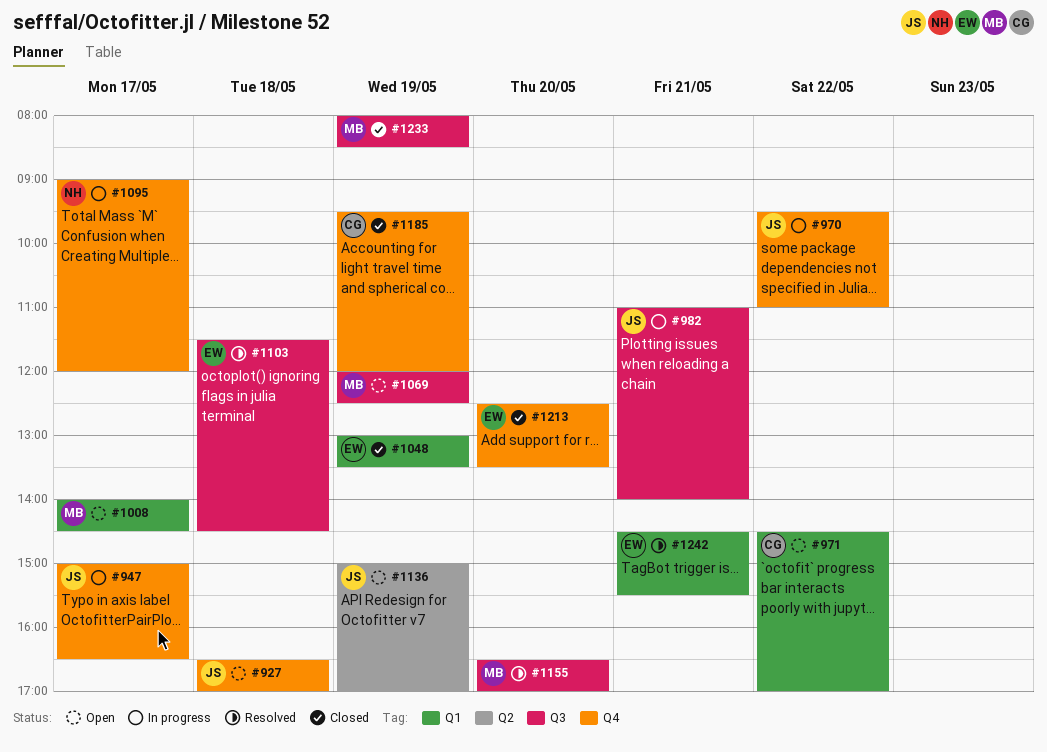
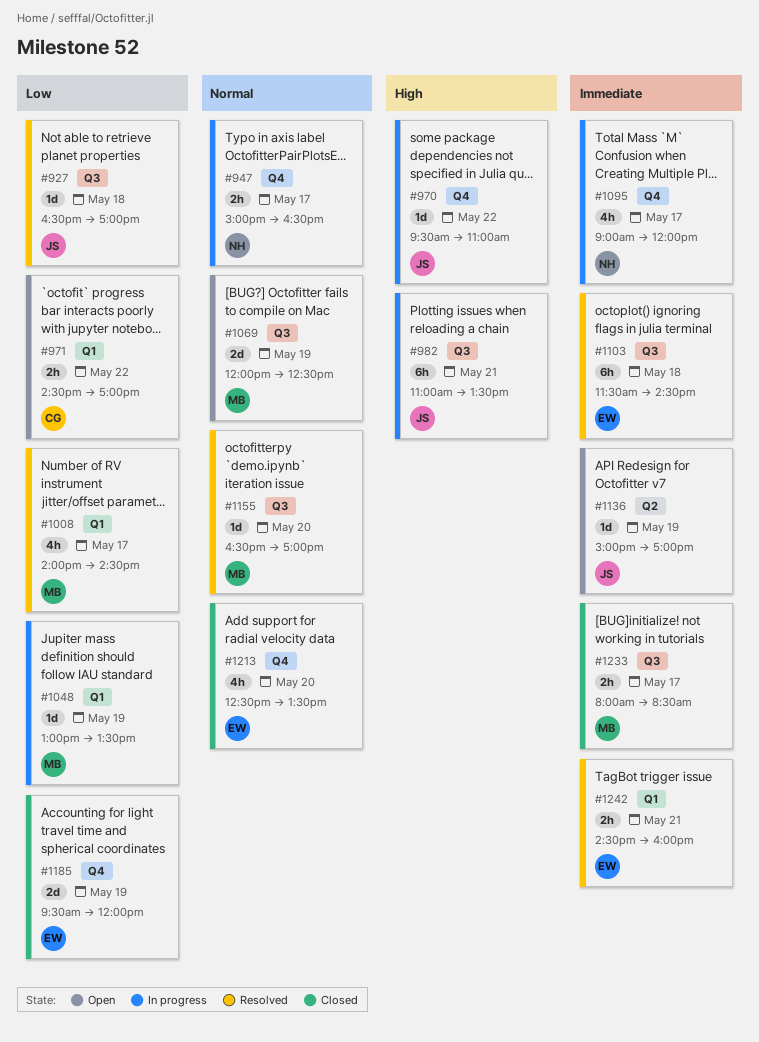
#927, status: Open -> Resolved
#927, label: Q4 -> Q3
#947, owner: JS -> NH
#982, ends: 14:00 -> 13:30
#1008, status: Open -> Resolved
#1048, status: Closed -> In progress
#1048, owner: EW -> MB
#1185, owner: CG -> EW
#1233, day: May 19 -> May 17
#1242, ends: 15:30 -> 16:00

